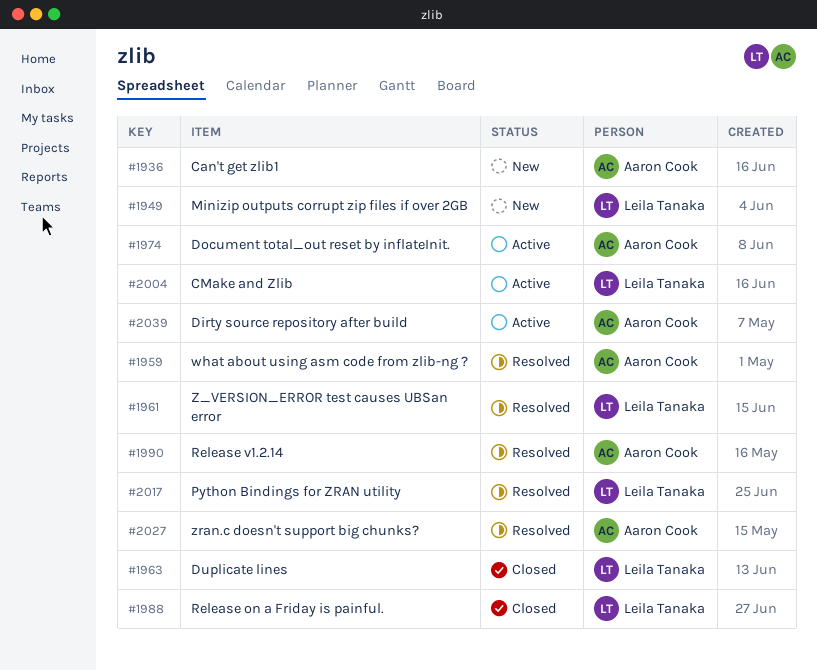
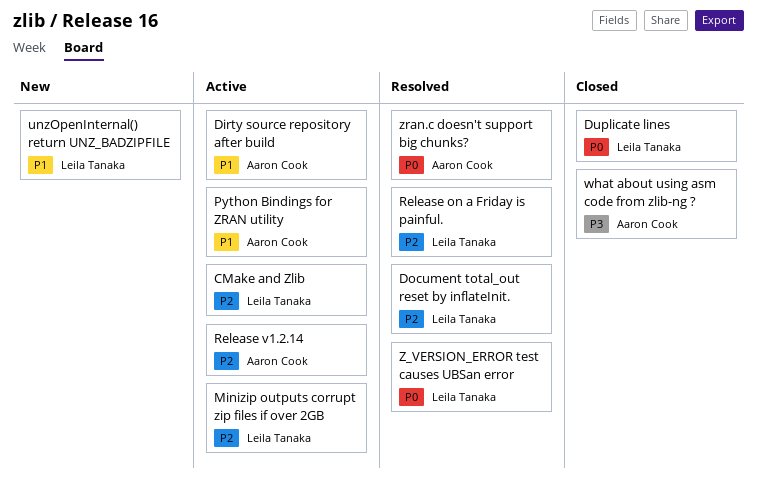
Can't get zlib1: present -> none
Document total_out reset by inflateInit., status: Active -> Resolved
Document total_out reset by inflateInit., owner: Aaron Cook -> Leila Tanaka
Minizip outputs corrupt zip files if over 2GB, status: New -> Active
Python Bindings for ZRAN utility, status: Resolved -> Active
Python Bindings for ZRAN utility, owner: Leila Tanaka -> Aaron Cook
Release on a Friday is painful., status: Closed -> Resolved
Release v1.2.14, status: Resolved -> Active
unzOpenInternal() return UNZ_BADZIPFILE: none -> present
what about using asm code from zlib-ng ?, status: Resolved -> Closed

